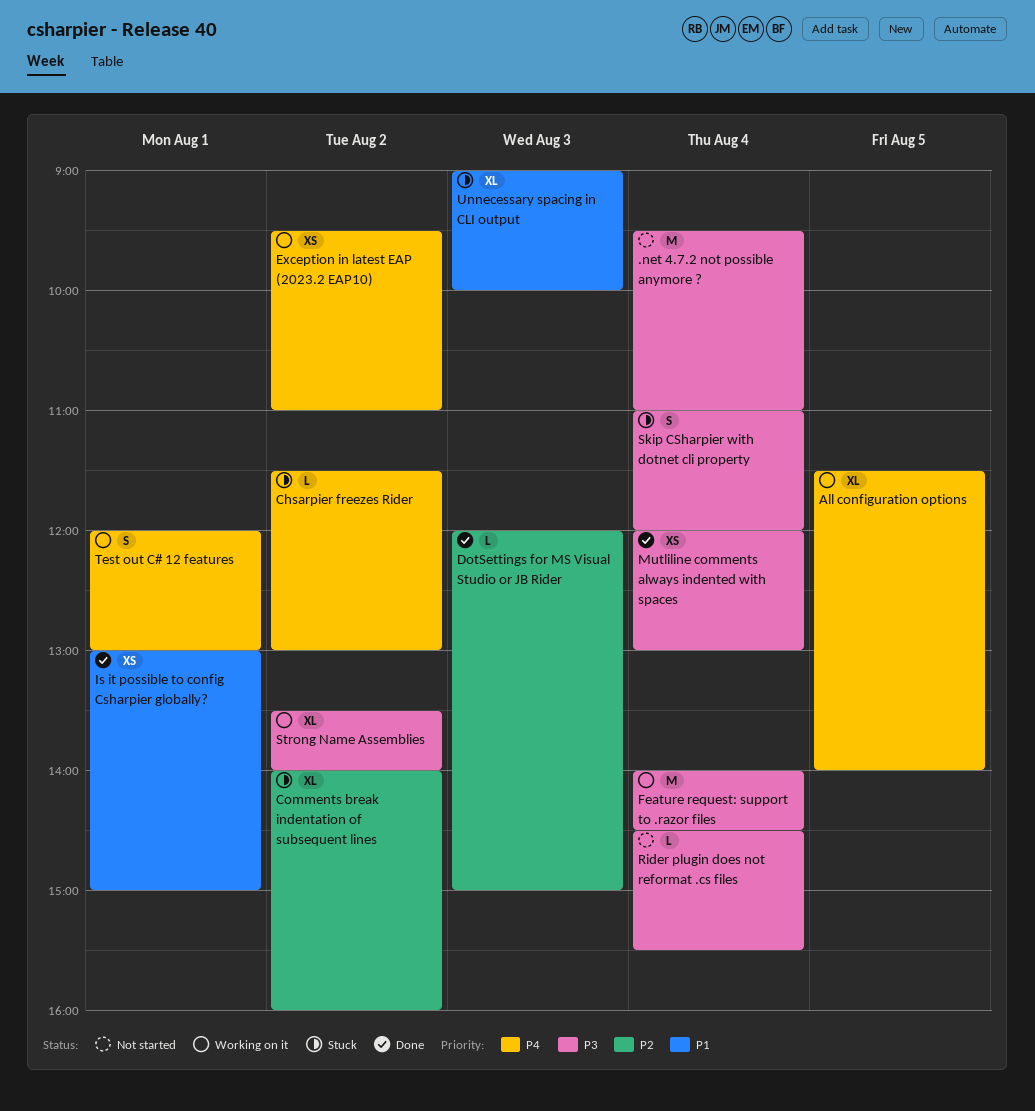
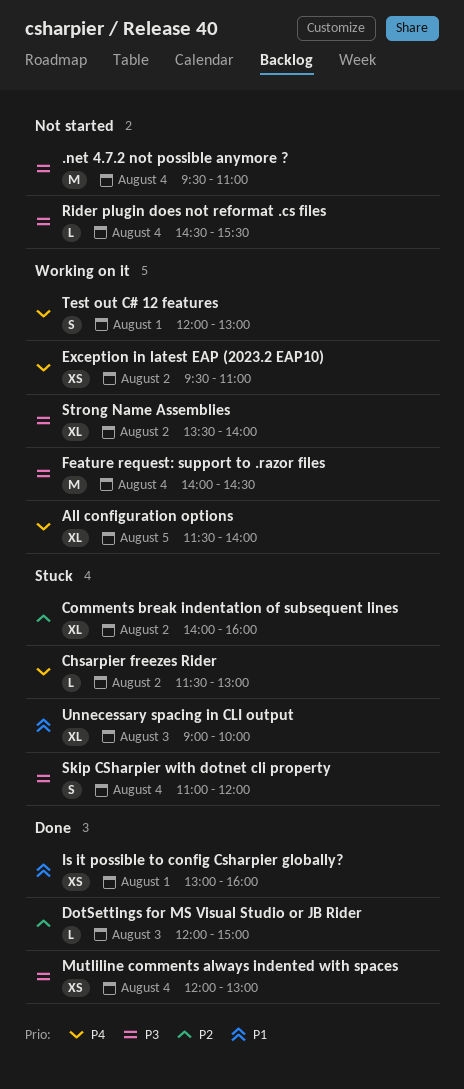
Is it possible to config Csharpier globally?, ends: 15:00 -> 16:00

